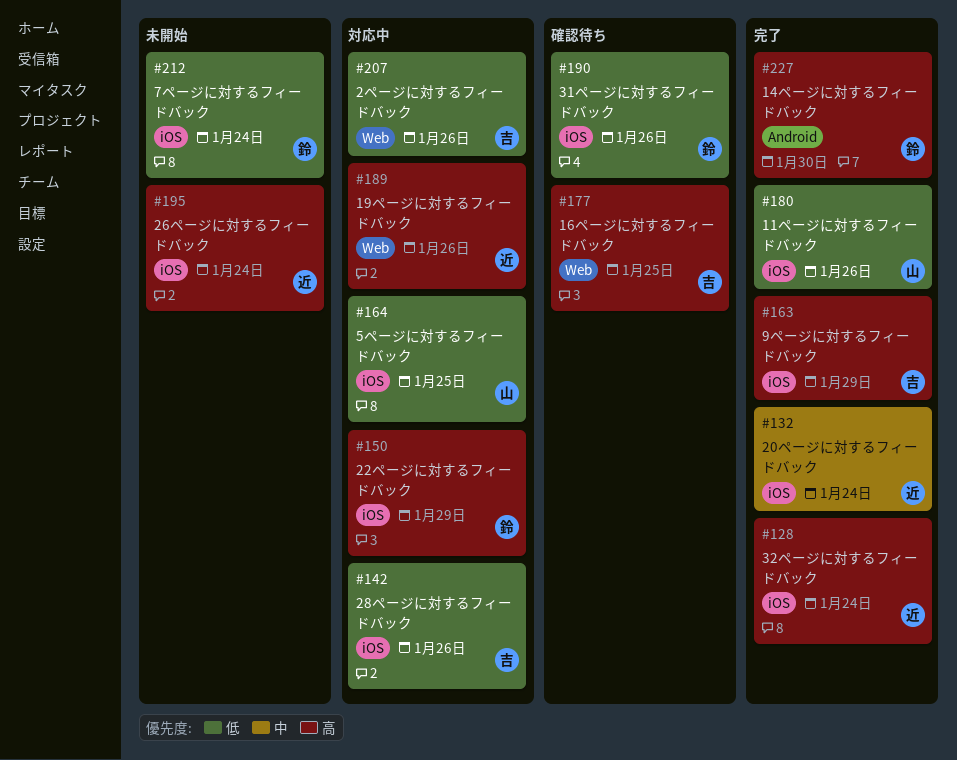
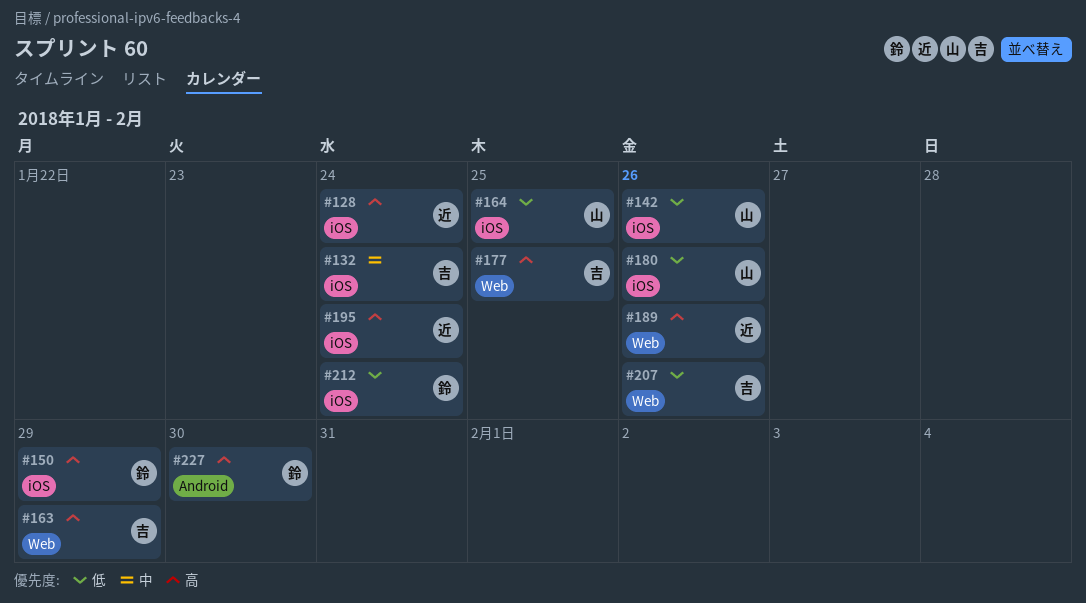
#132, owner: 近 -> 吉
#142, owner: 吉 -> 山
#163, label: iOS -> Web
#190: present -> none

